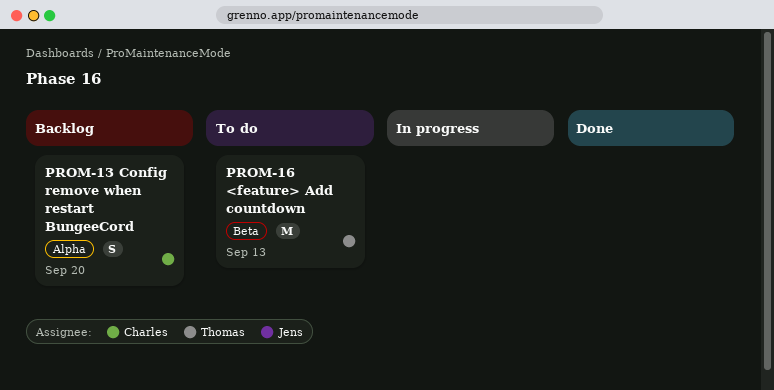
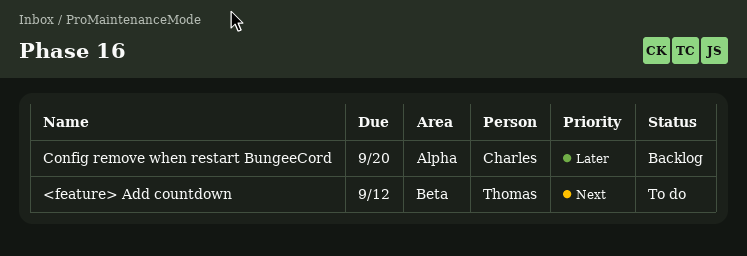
<feature> Add countdown, due: Sep 13 -> Sep 12

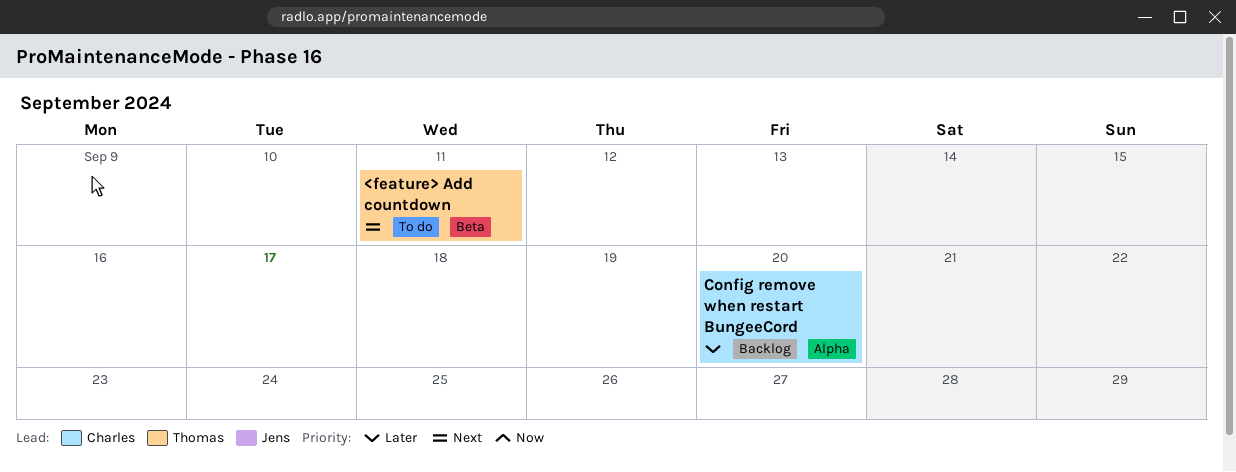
<feature> Add countdown, due: Sep 12 -> Sep 11

